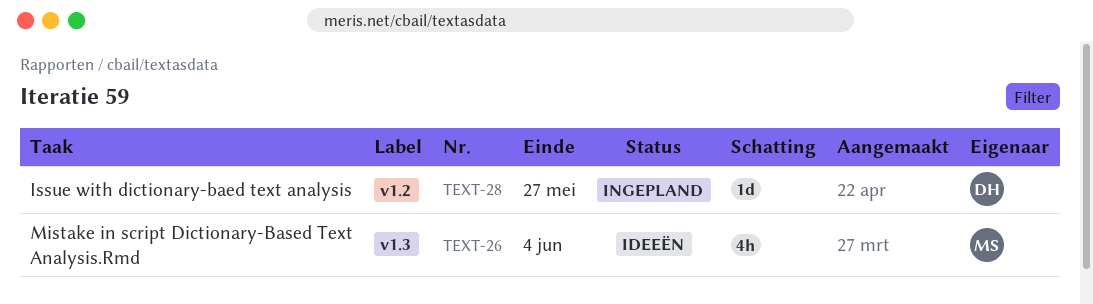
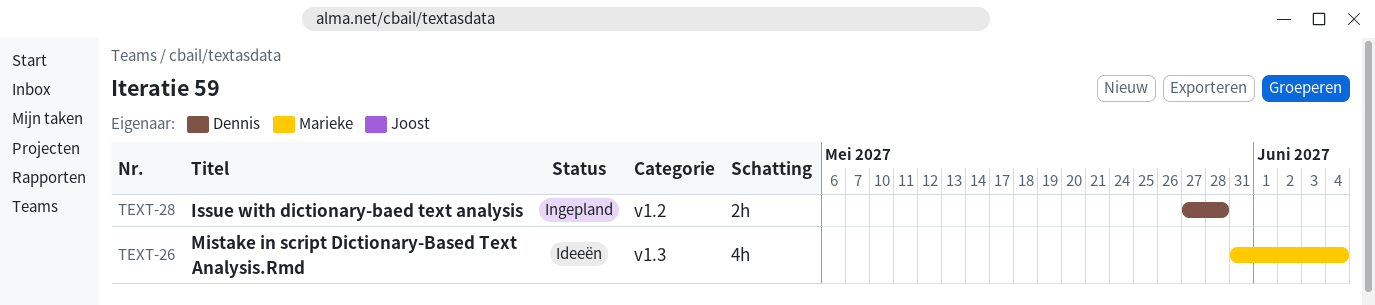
TEXT-28, estimate: 1d -> 2h
TEXT-28, due: May 27 -> May 28

